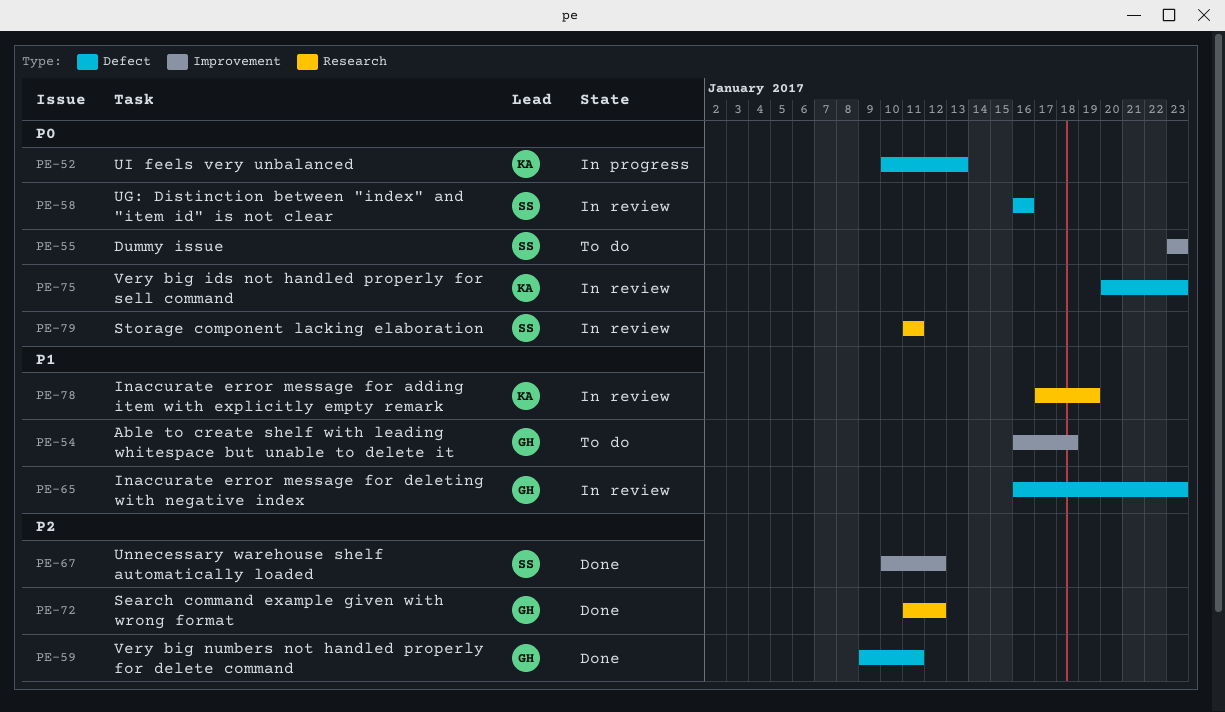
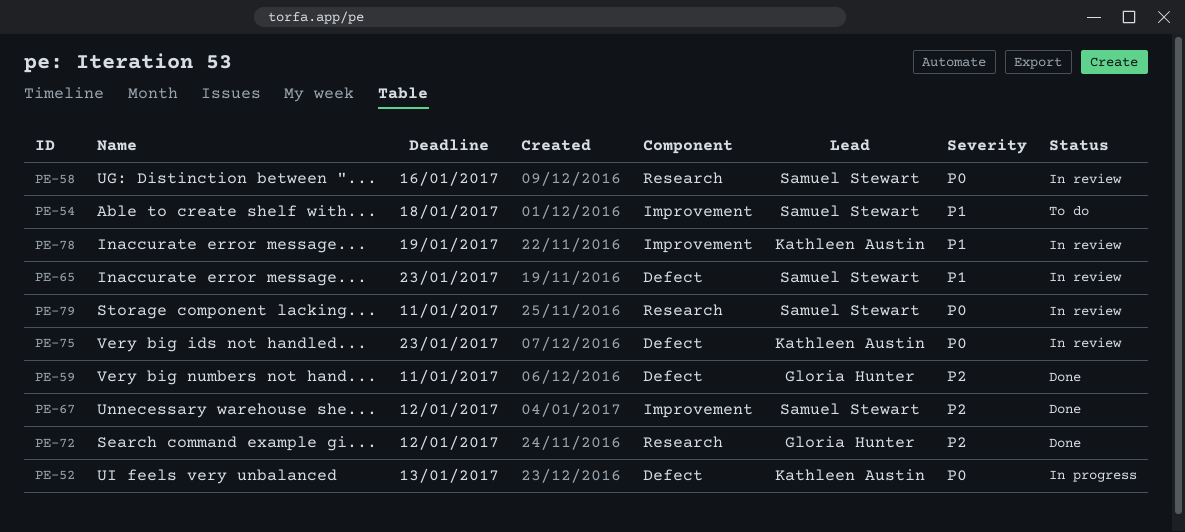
PE-54, owner: Gloria Hunter -> Samuel Stewart
PE-55: present -> none
PE-58, label: Defect -> Research
PE-65, owner: Gloria Hunter -> Samuel Stewart
PE-78, label: Research -> Improvement

